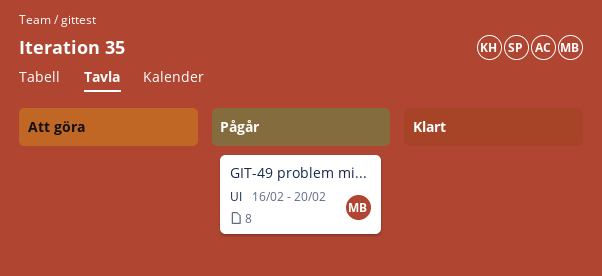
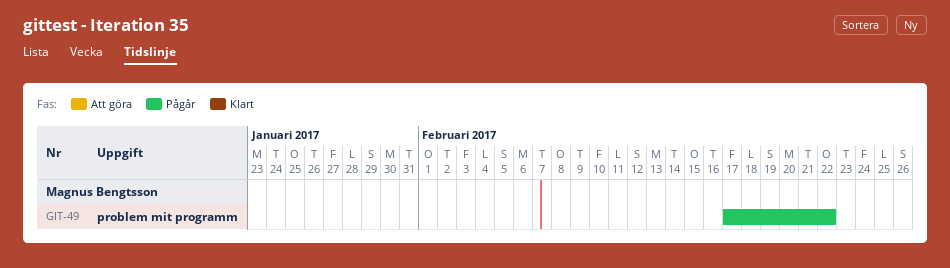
GIT-49, start: Feb 16 -> Feb 17
GIT-49, due: Feb 20 -> Feb 22

